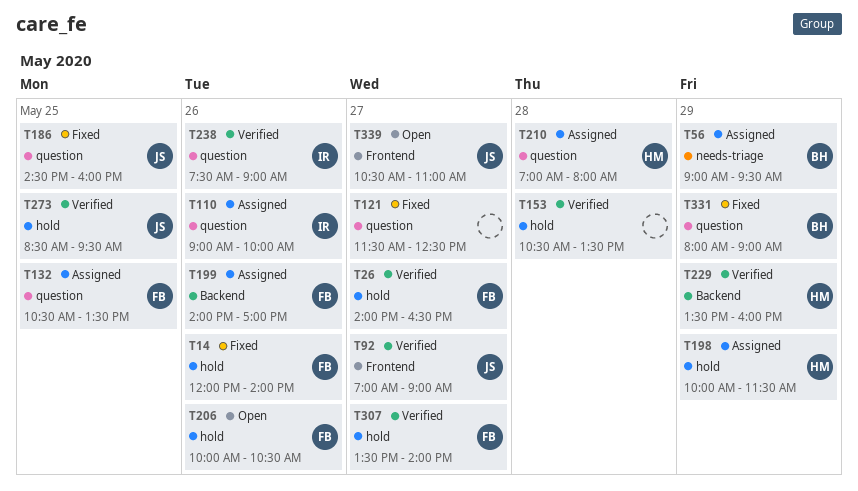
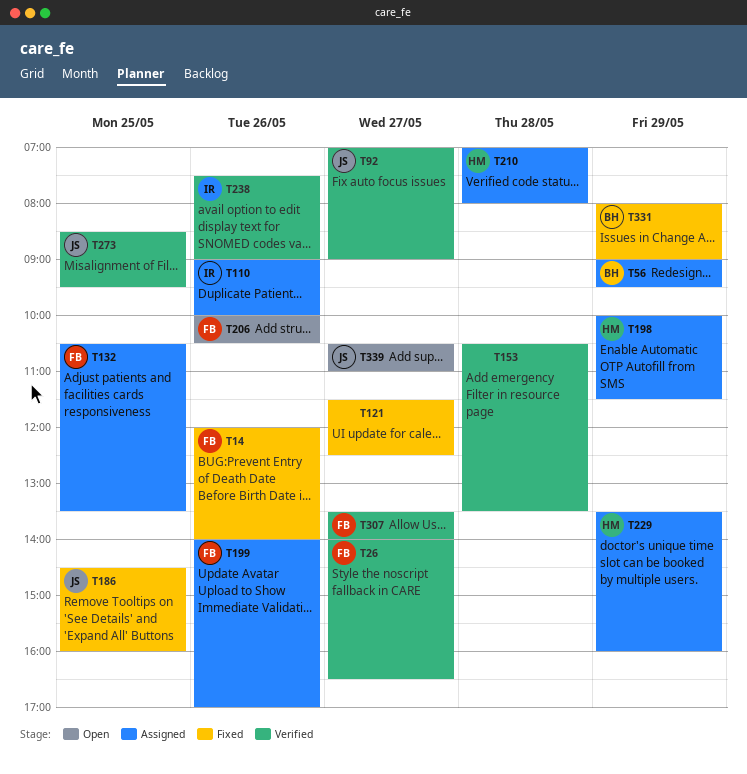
T229, status: Verified -> Assigned

